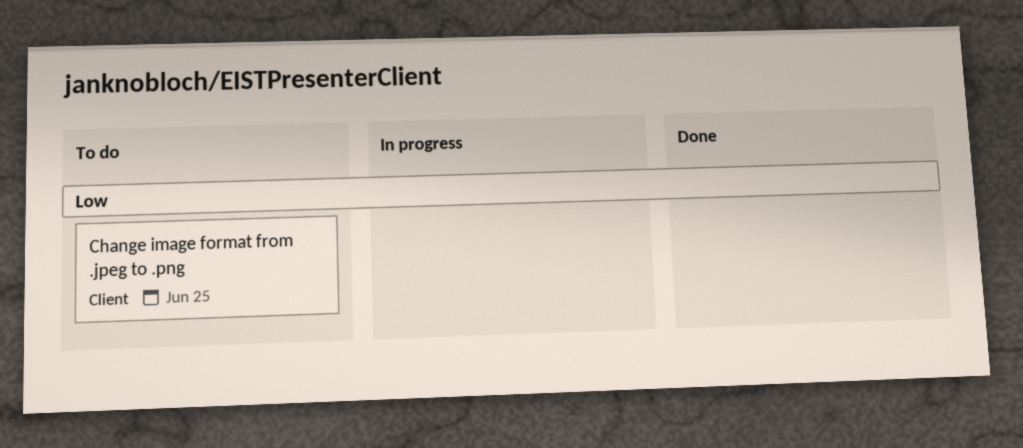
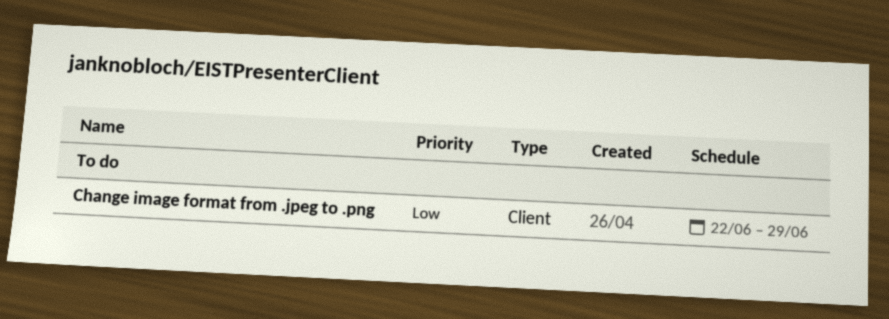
Change image format from .jpeg to .png, due: Jun 25 -> Jun 29

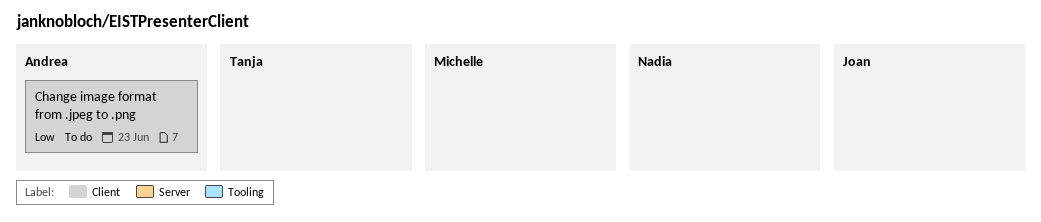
Change image format from .jpeg to .png, due: Jun 29 -> Jun 23

